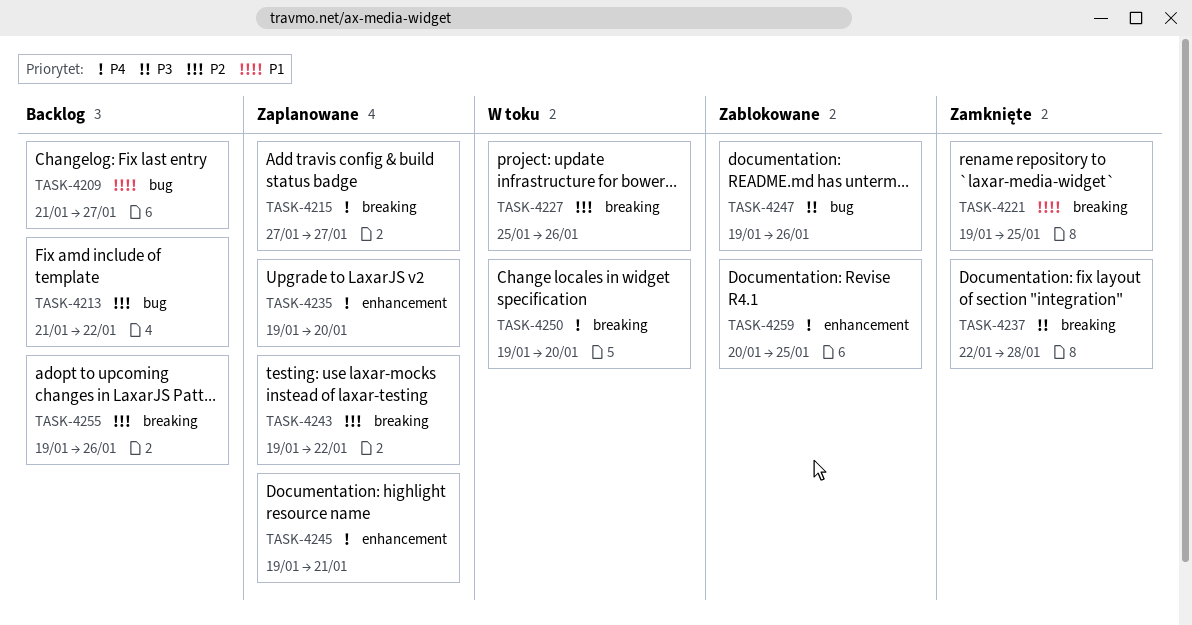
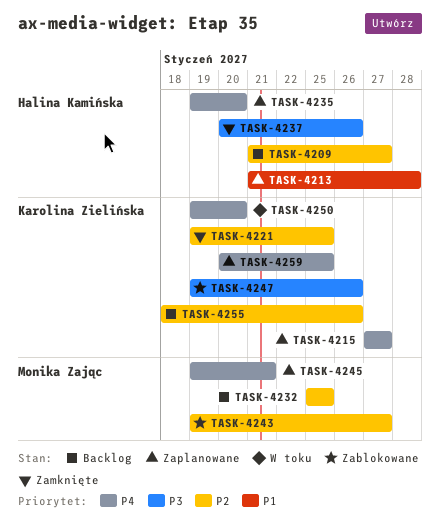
TASK-4209, priority: P1 -> P2
TASK-4213, status: Backlog -> Zaplanowane
TASK-4213, priority: P2 -> P1
TASK-4213, due: Jan 22 -> Jan 28
TASK-4221, priority: P1 -> P2
TASK-4227: present -> none
TASK-4232: none -> present
TASK-4237, start: Jan 22 -> Jan 20
TASK-4237, due: Jan 28 -> Jan 26
TASK-4243, status: Zaplanowane -> Zablokowane
TASK-4243, due: Jan 22 -> Jan 27
TASK-4255, start: Jan 19 -> Jan 18
TASK-4259, status: Zablokowane -> Zaplanowane

